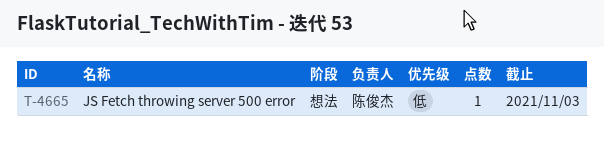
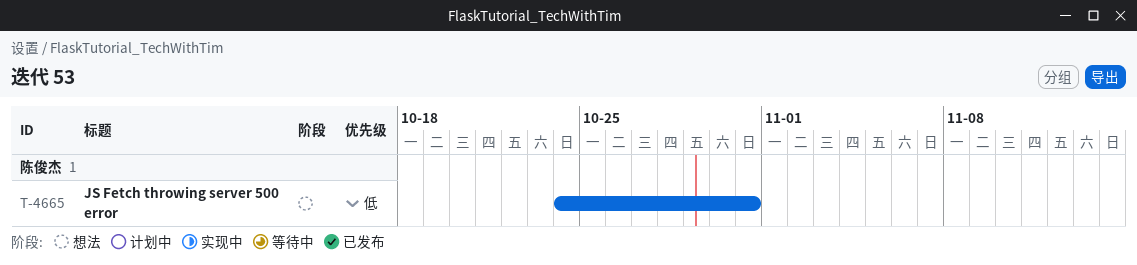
T-4665, due: Nov 3 -> Oct 31

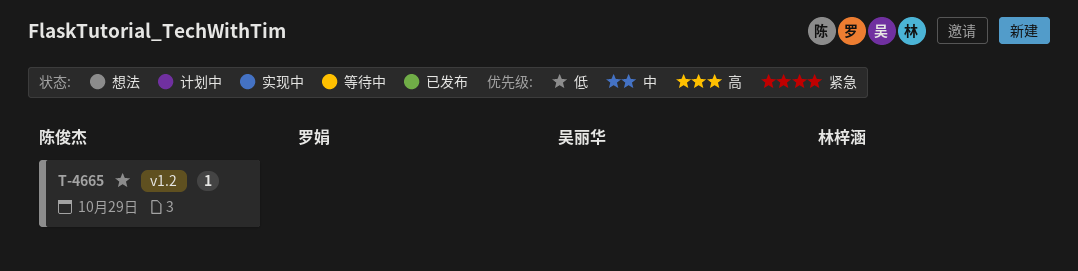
T-4665, due: Oct 31 -> Oct 29

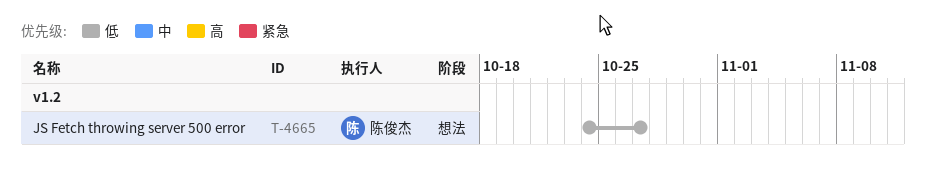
T-4665, due: Oct 29 -> Oct 27

